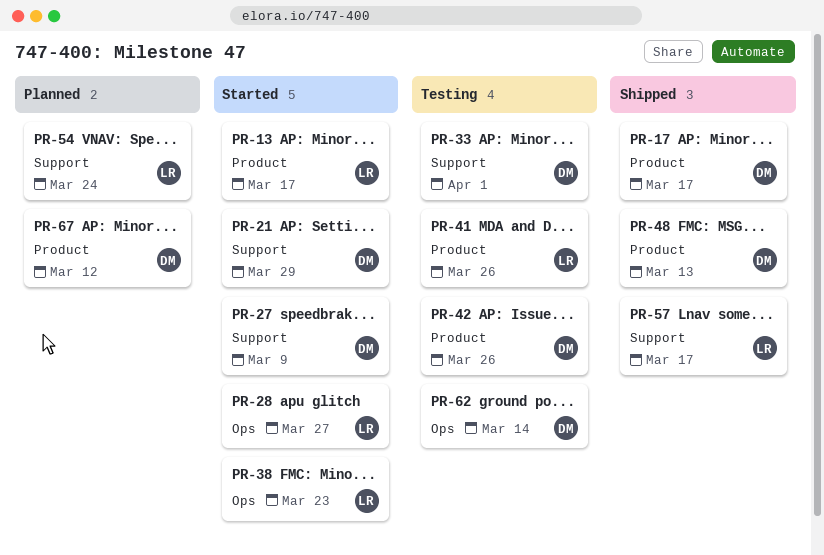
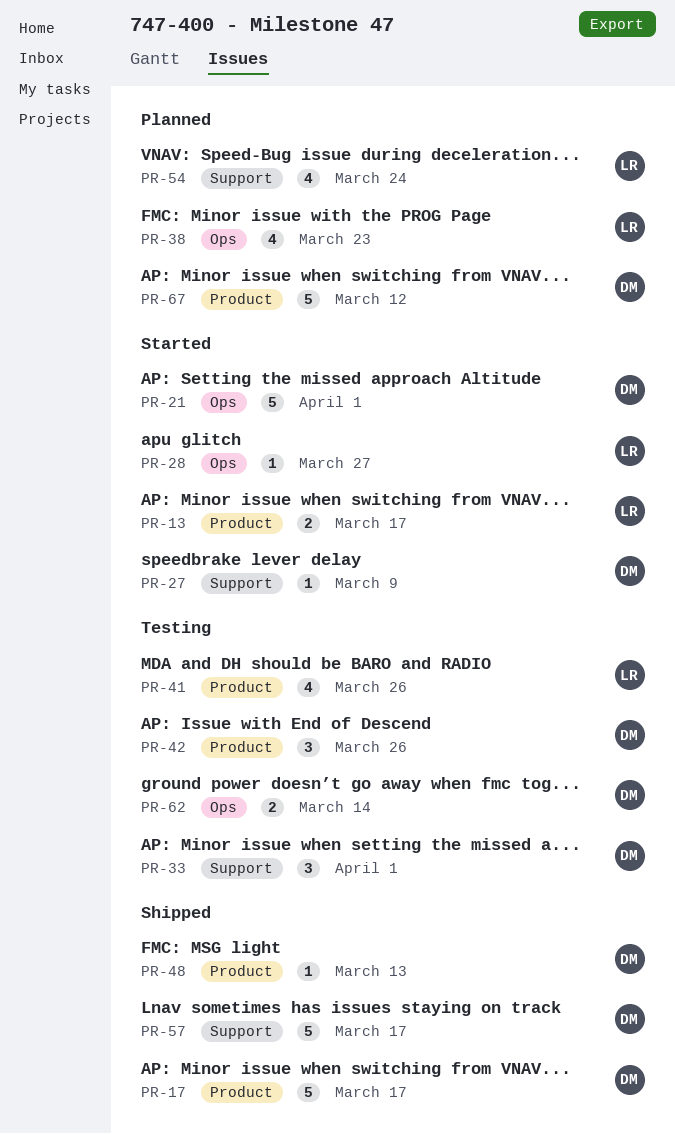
PR-21, label: Support -> Ops
PR-21, due: Mar 29 -> Apr 1
PR-38, status: Started -> Planned
PR-57, owner: LR -> DM

